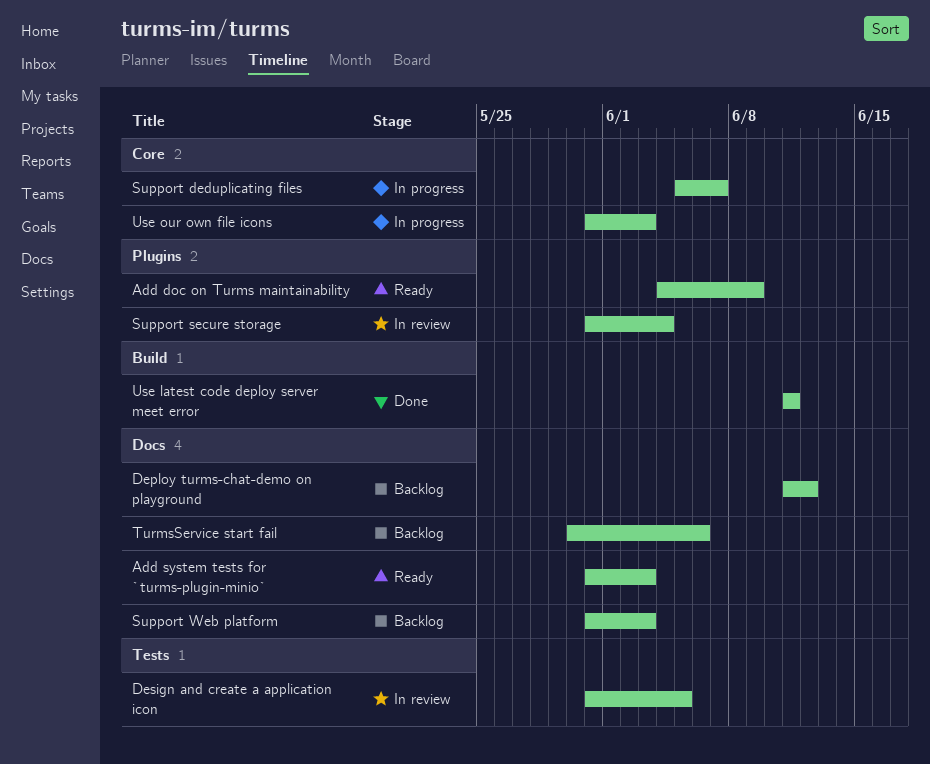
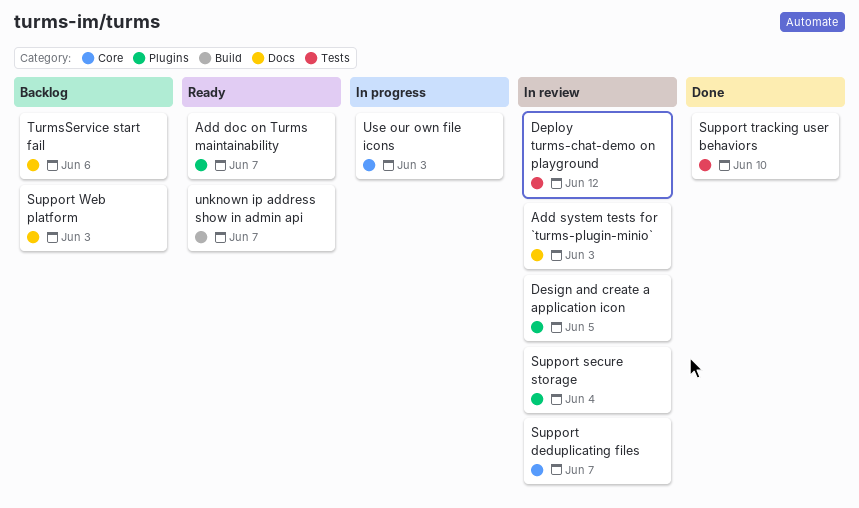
Add doc on Turms maintainability, due: Jun 9 -> Jun 7
Add system tests for `turms-plugin-minio`, status: Ready -> In review
Deploy turms-chat-demo on playground, status: Backlog -> In review
Deploy turms-chat-demo on playground, label: Docs -> Tests
Design and create a application icon, label: Tests -> Plugins
Support deduplicating files, status: In progress -> In review
Support tracking user behaviors: none -> present
unknown ip address show in admin api: none -> present
Use latest code deploy server meet error: present -> none

